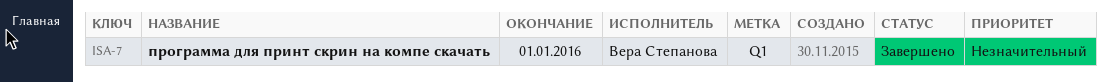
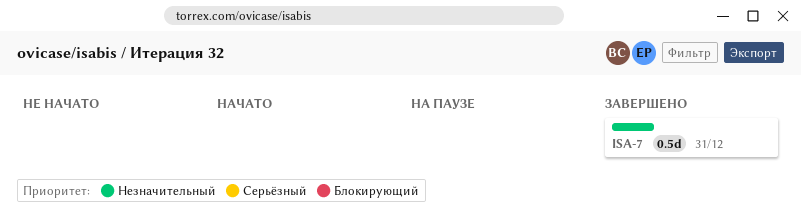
ISA-7, due: Jan 1 -> Dec 31

